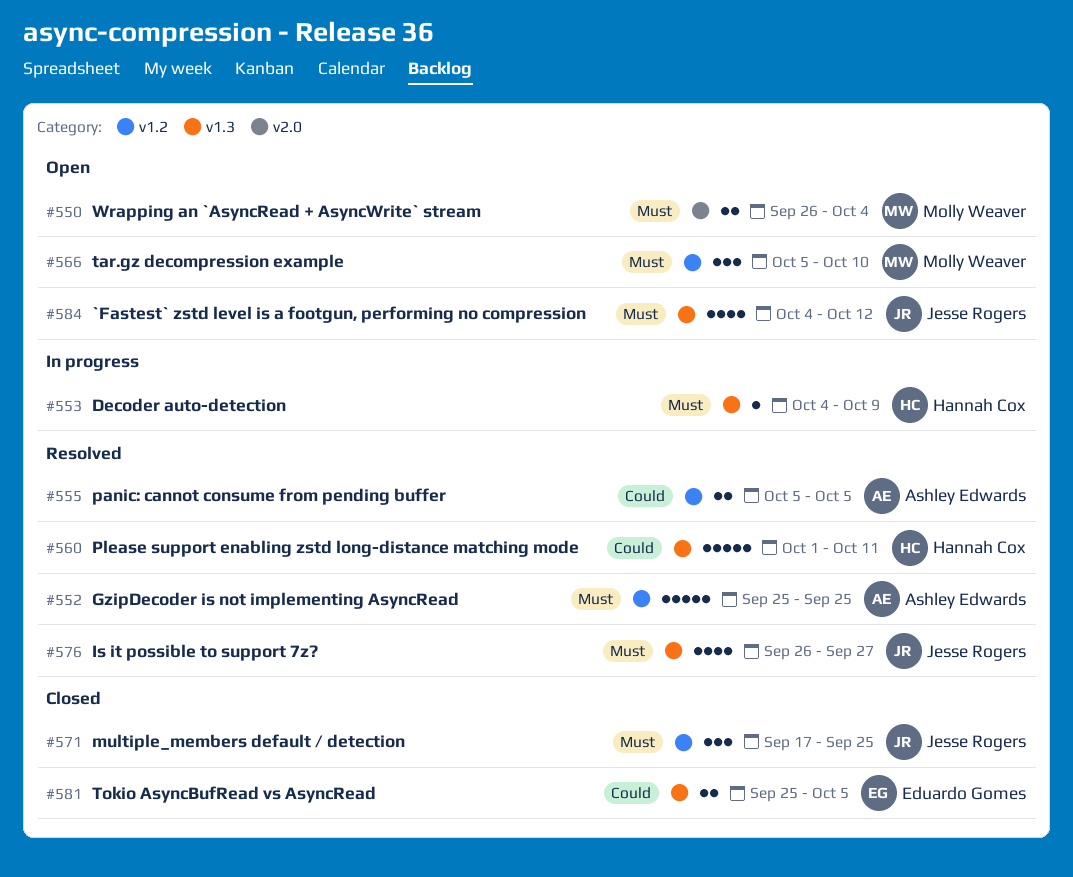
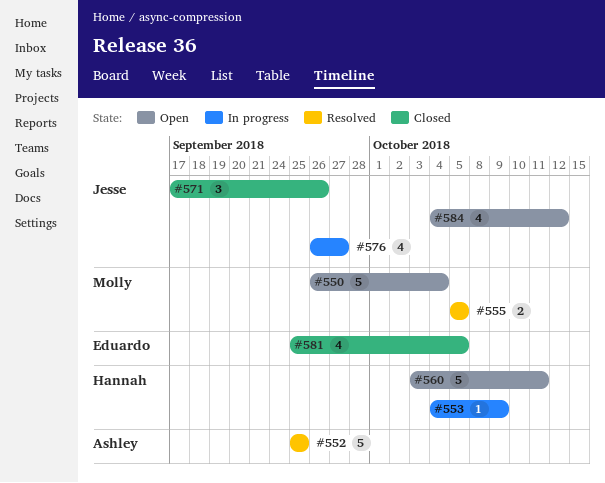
#550, estimate: 2 -> 5
#555, owner: Ashley Edwards -> Molly Weaver
#560, status: Resolved -> Open
#560, start: Oct 1 -> Oct 3
#566: present -> none
#571, due: Sep 25 -> Sep 26
#576, status: Resolved -> In progress
#581, estimate: 2 -> 4

